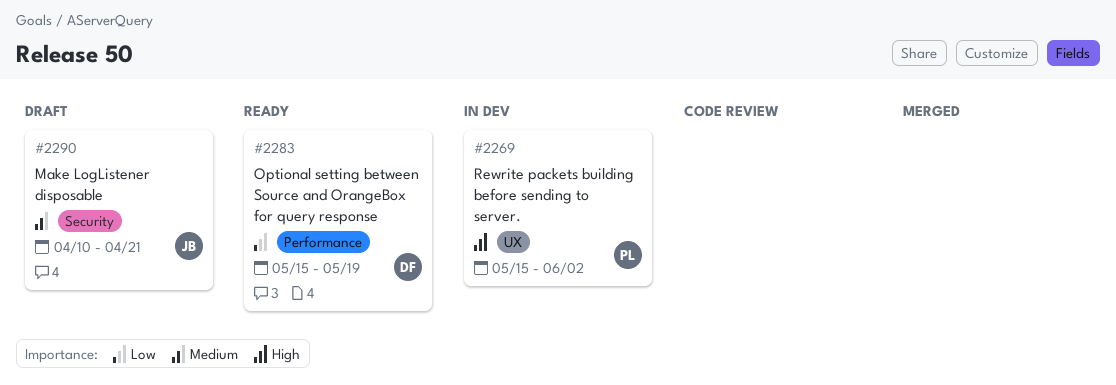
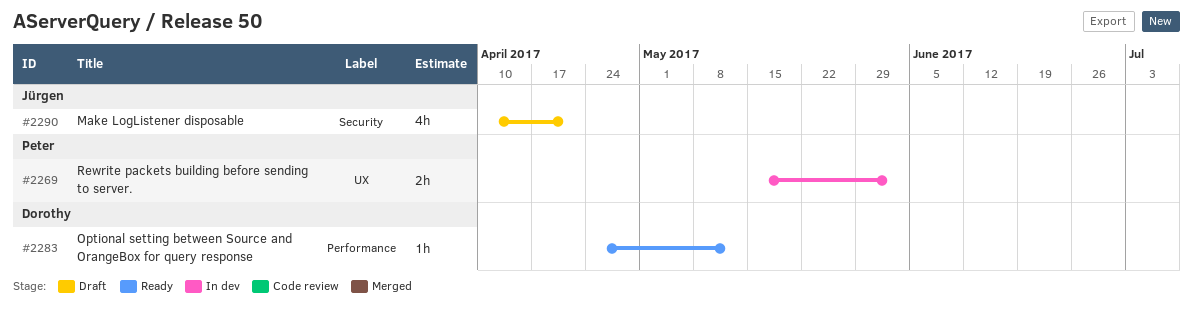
#2283, start: May 15 -> Apr 24
#2283, due: May 19 -> May 12

